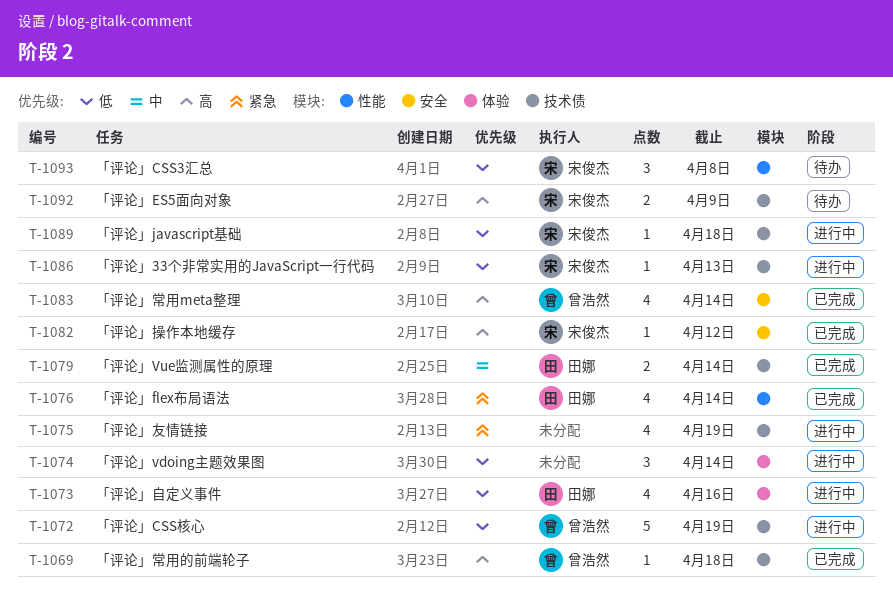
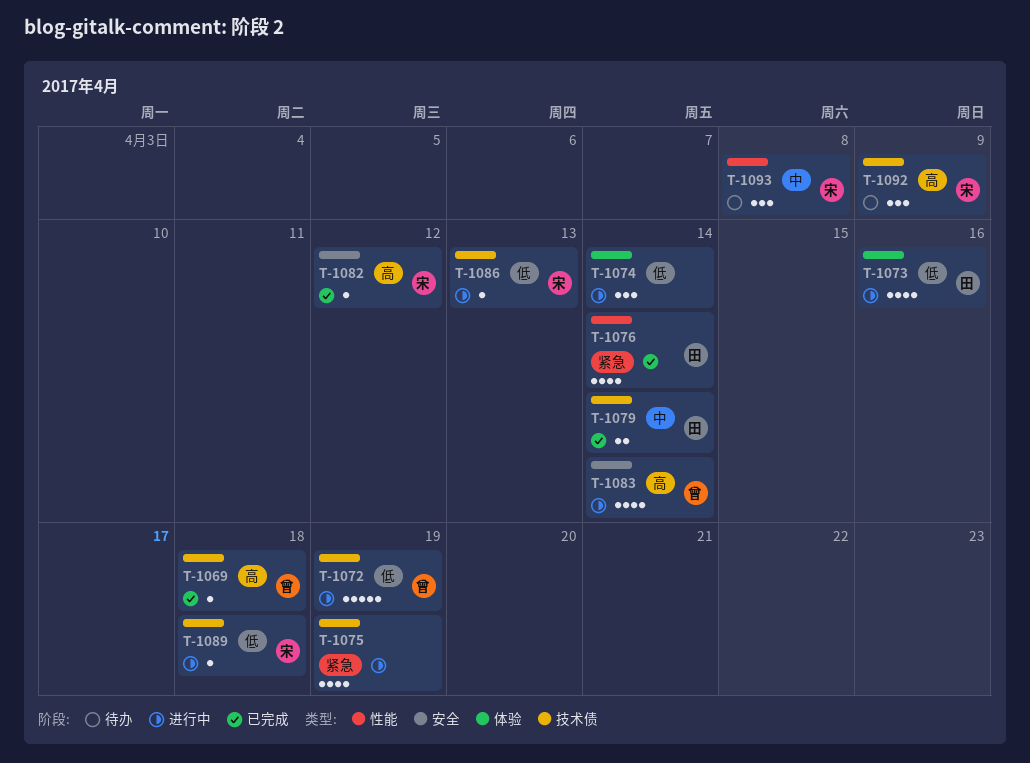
T-1083, status: 已完成 -> 进行中
T-1092, estimate: 2 -> 3
T-1093, priority: 低 -> 中

